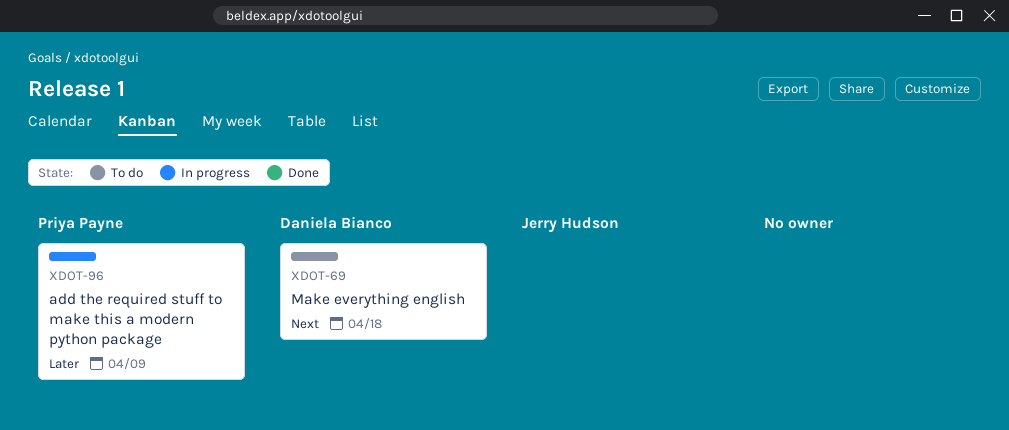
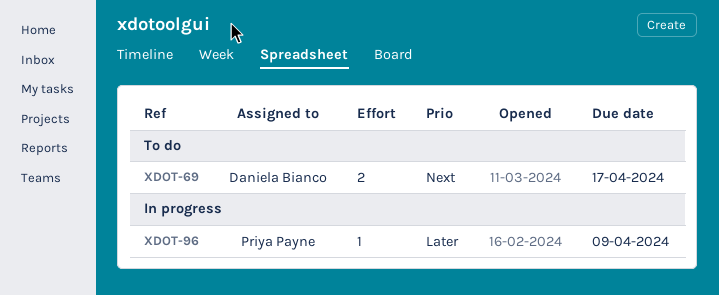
XDOT-69, due: Apr 18 -> Apr 17

